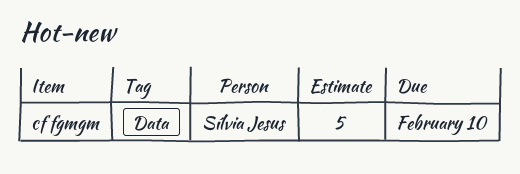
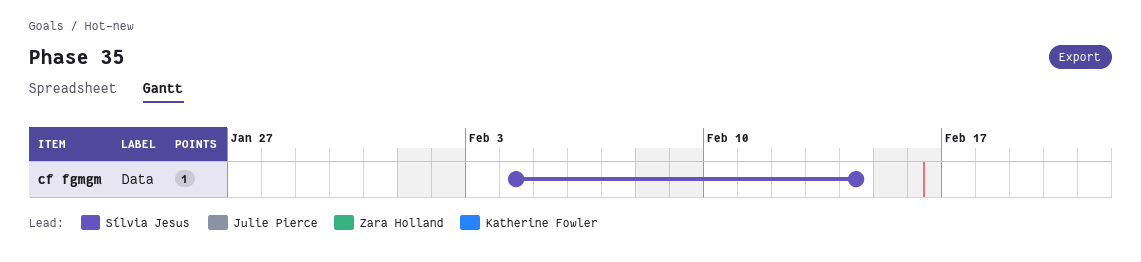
cf fgmgm, estimate: 5 -> 1
cf fgmgm, due: Feb 10 -> Feb 14

